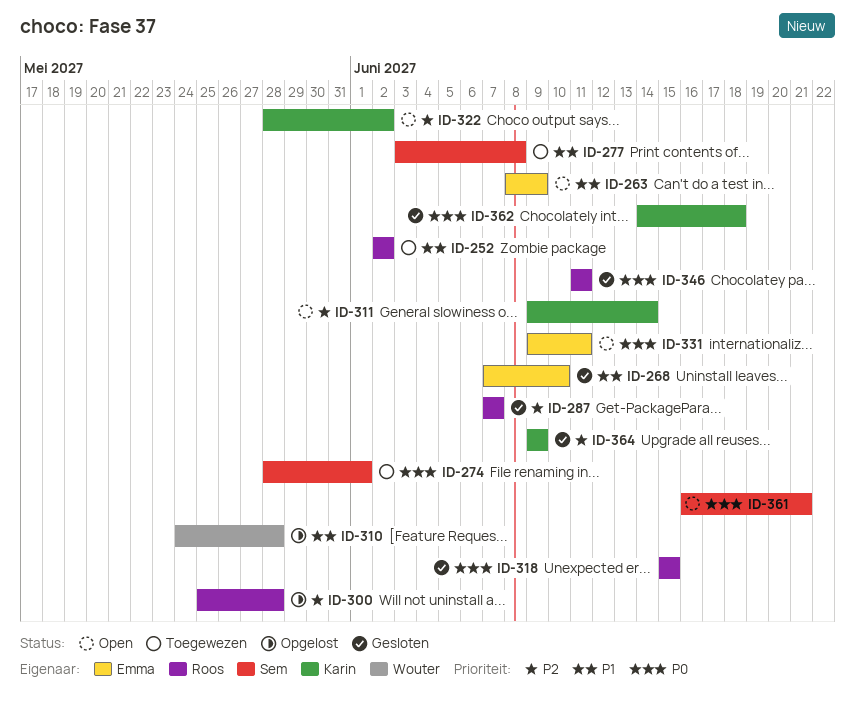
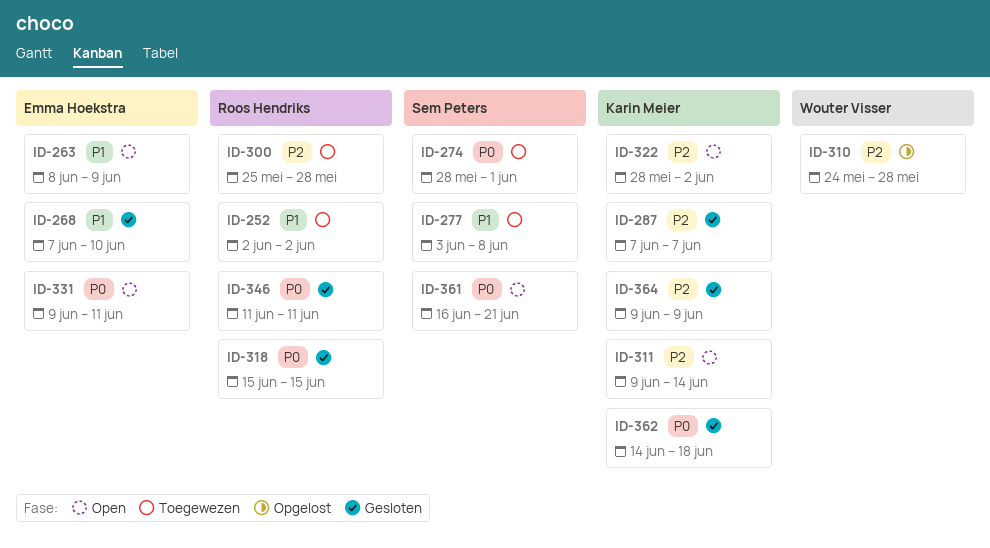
ID-287, owner: Roos Hendriks -> Karin Meier
ID-300, status: Opgelost -> Toegewezen
ID-310, priority: P1 -> P2

